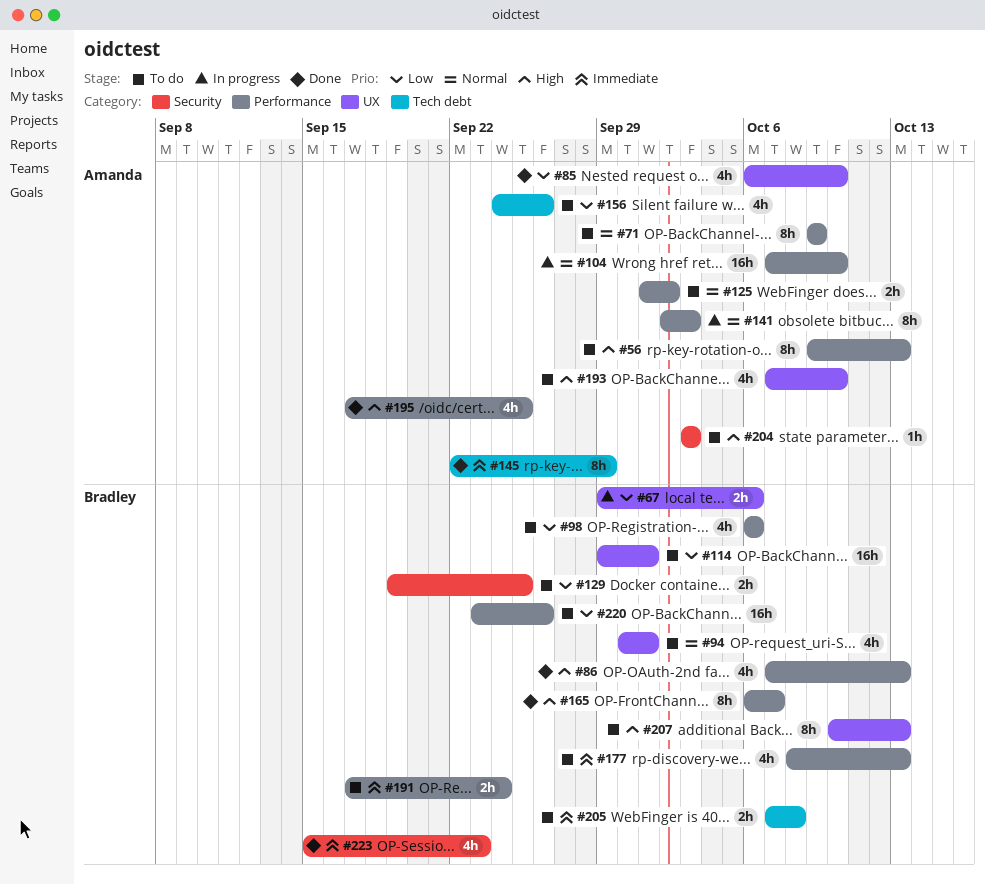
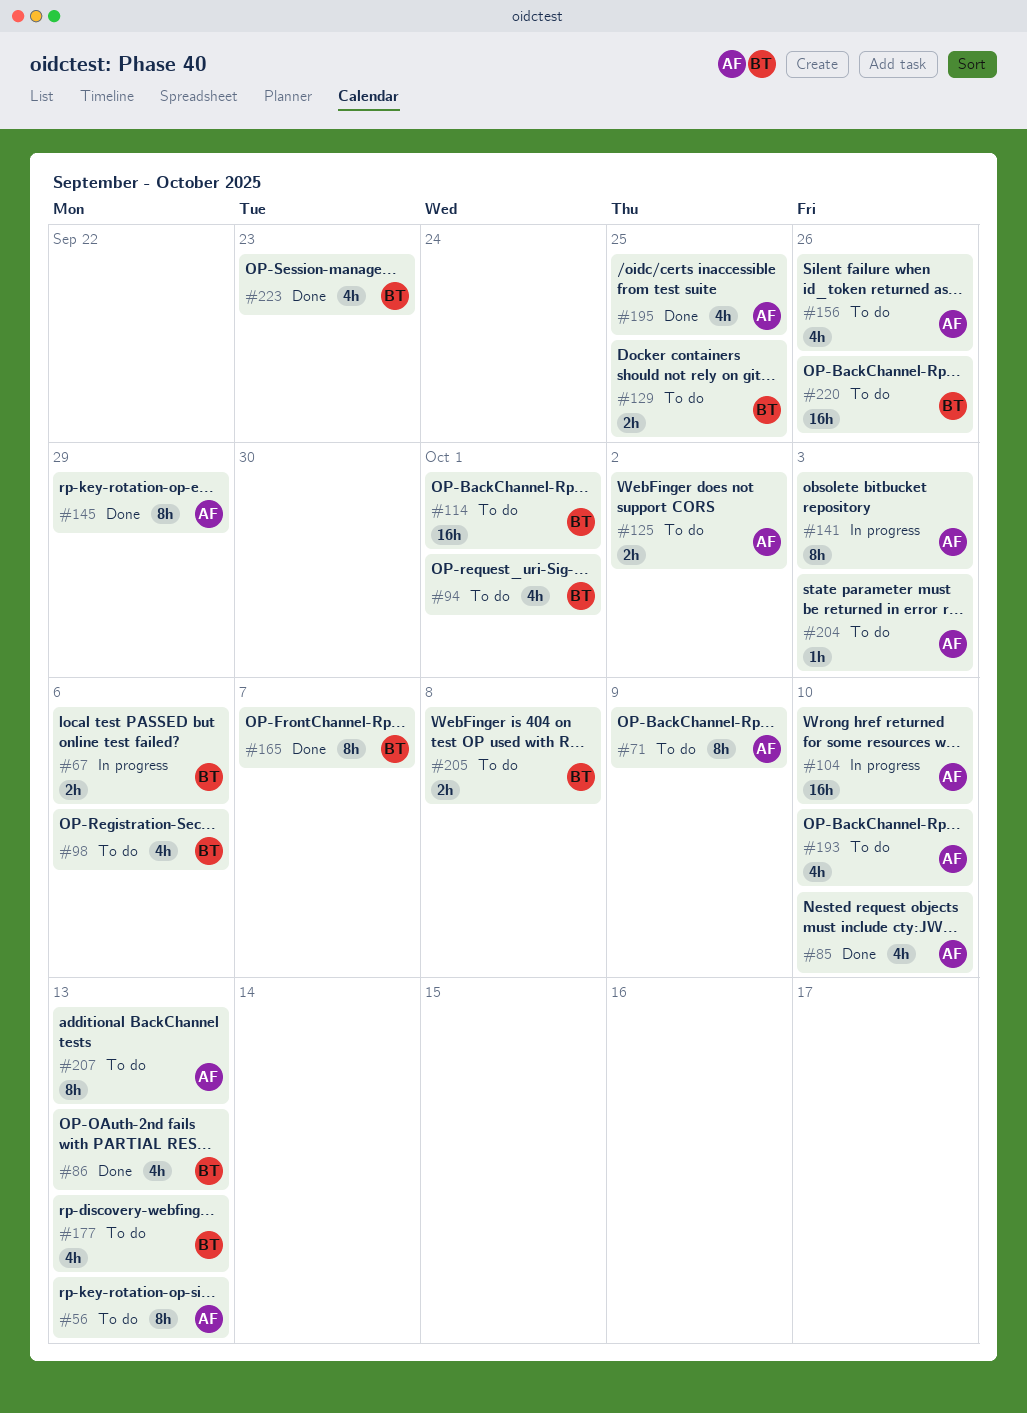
#191: present -> none
#207, owner: Bradley -> Amanda

